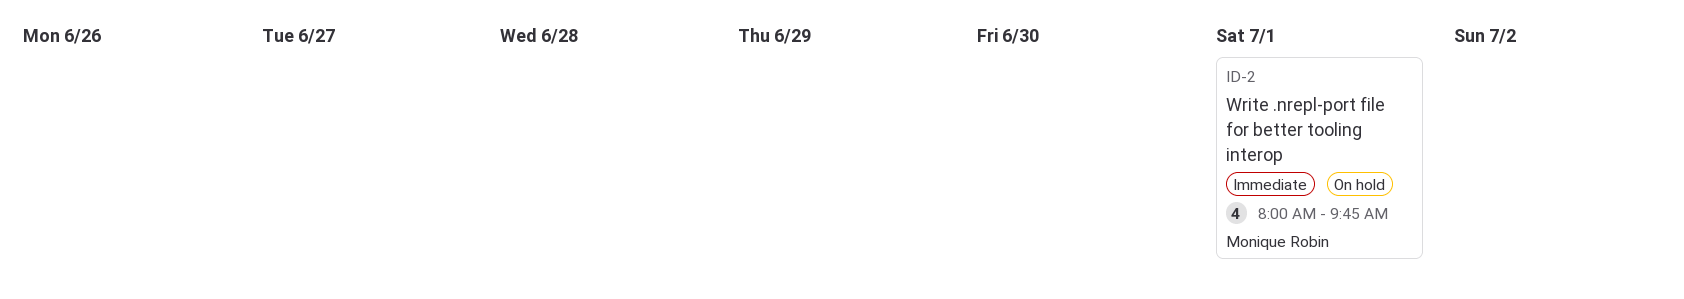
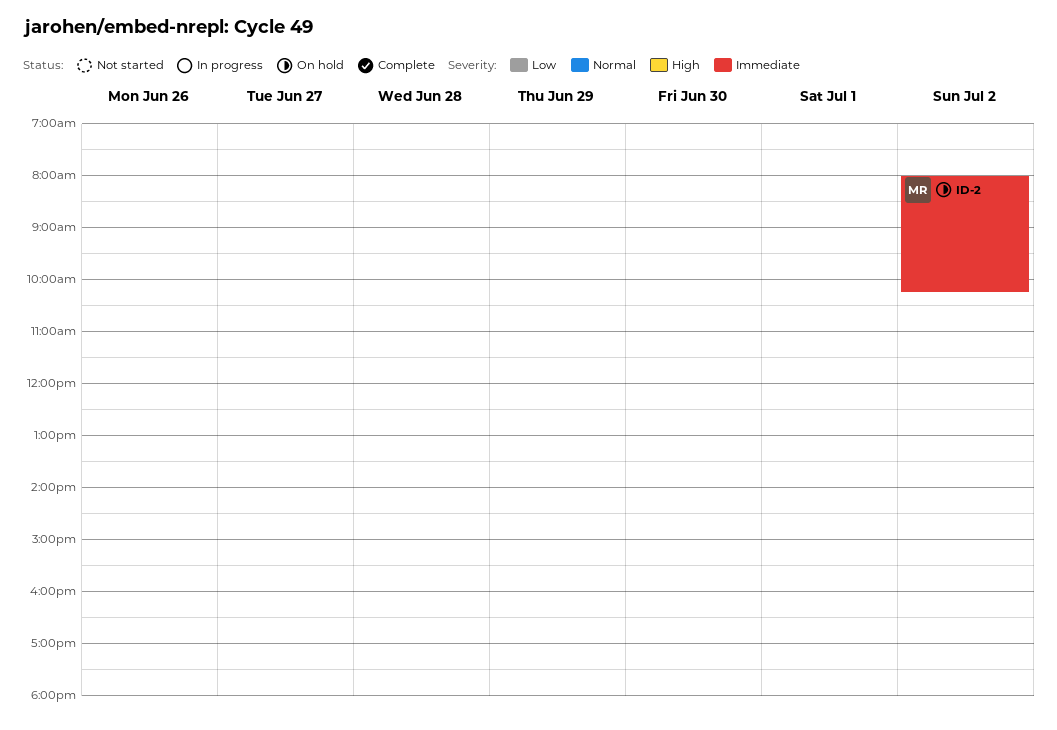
ID-2, day: Jul 1 -> Jul 2
ID-2, ends: 09:45 -> 10:15

